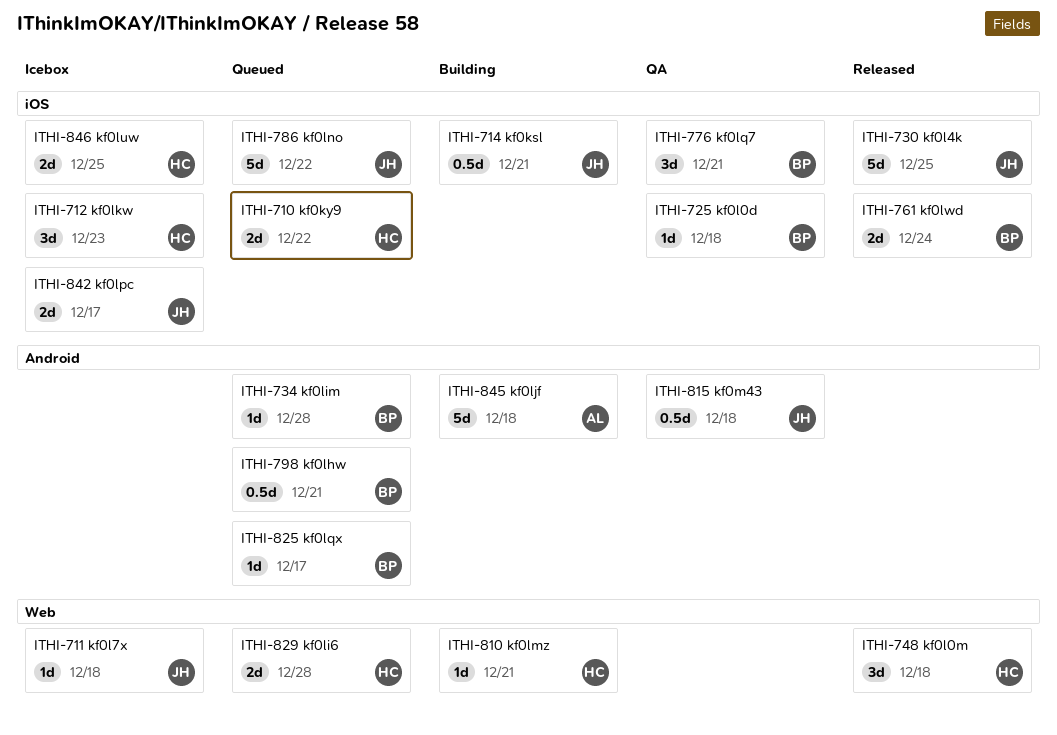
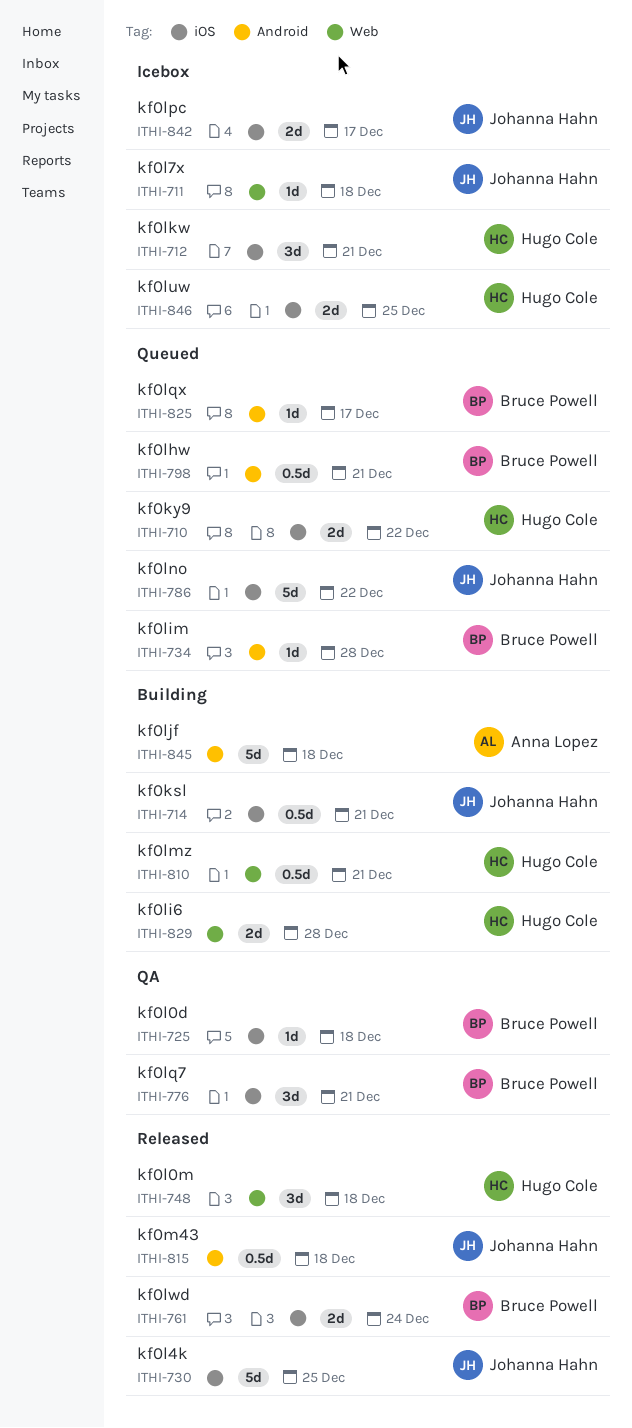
ITHI-712, due: Dec 23 -> Dec 21
ITHI-810, estimate: 1d -> 0.5d
ITHI-815, status: QA -> Released
ITHI-829, status: Queued -> Building

